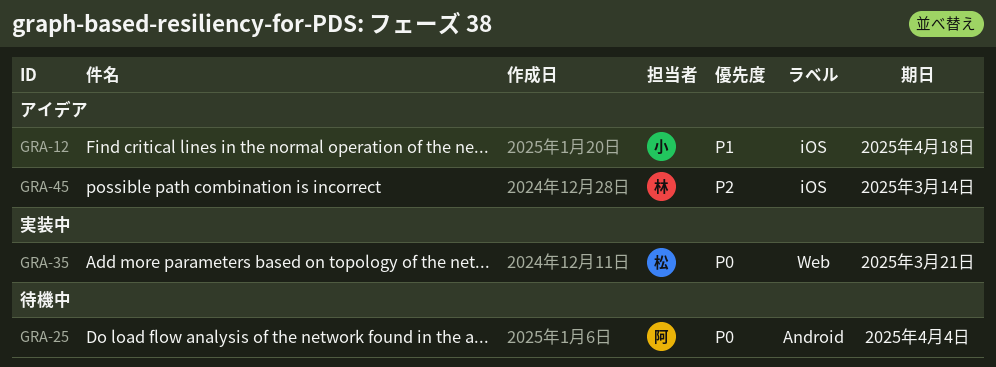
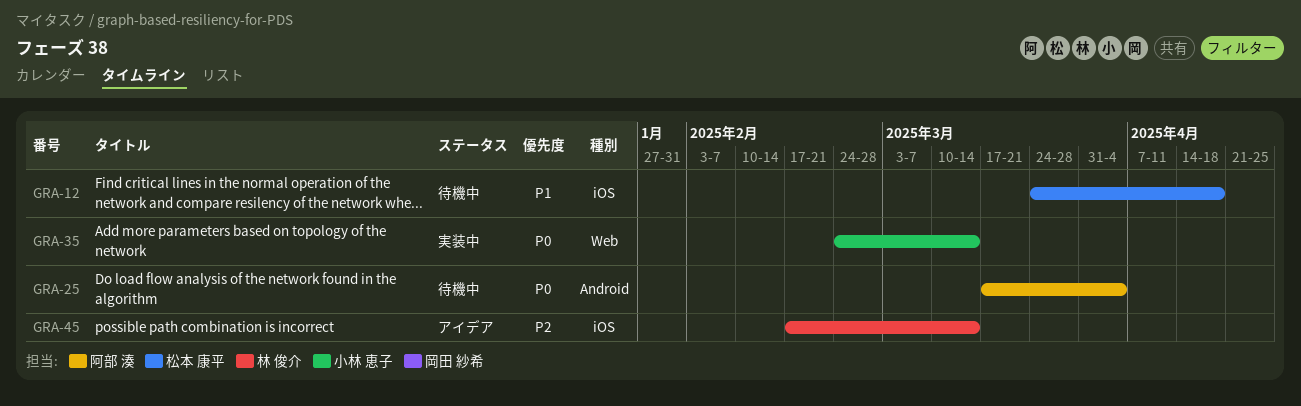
GRA-12, status: アイデア -> 待機中
GRA-12, owner: 小林 恵子 -> 松本 康平
GRA-35, owner: 松本 康平 -> 小林 恵子
GRA-35, due: Mar 21 -> Mar 14

